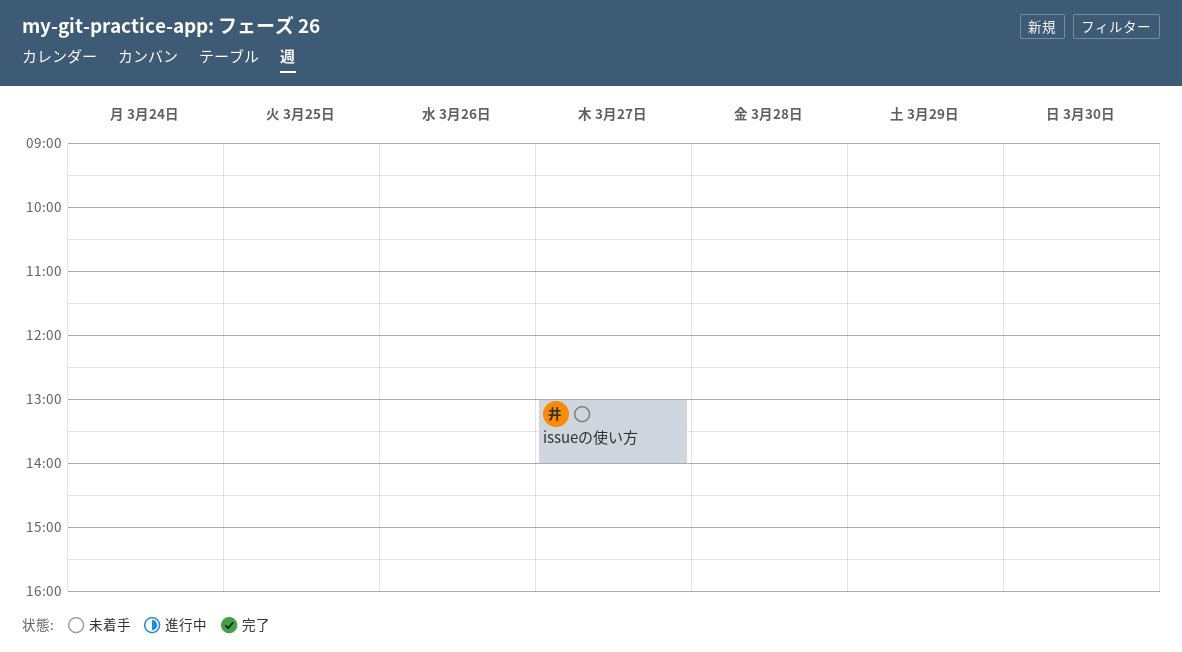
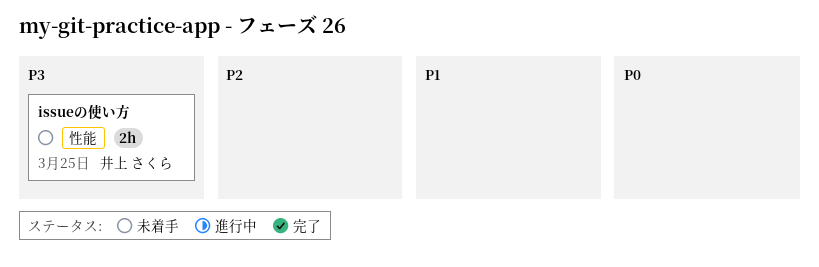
issueの使い方, day: Mar 27 -> Mar 25

